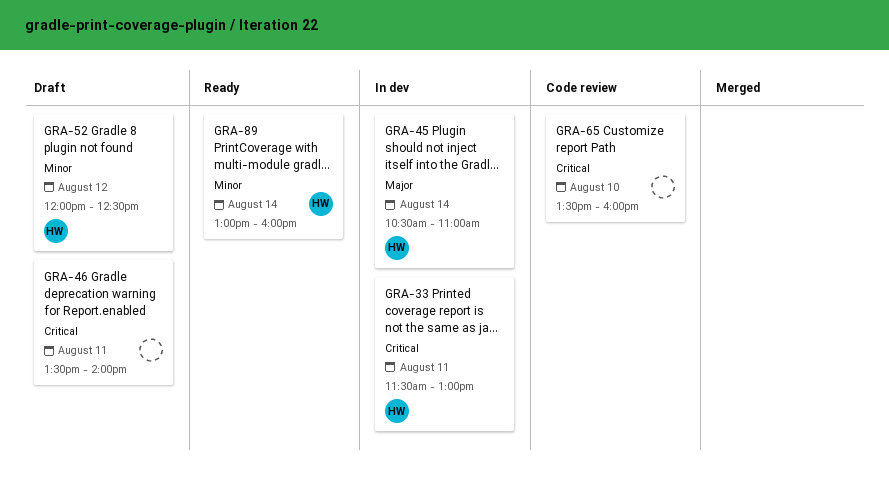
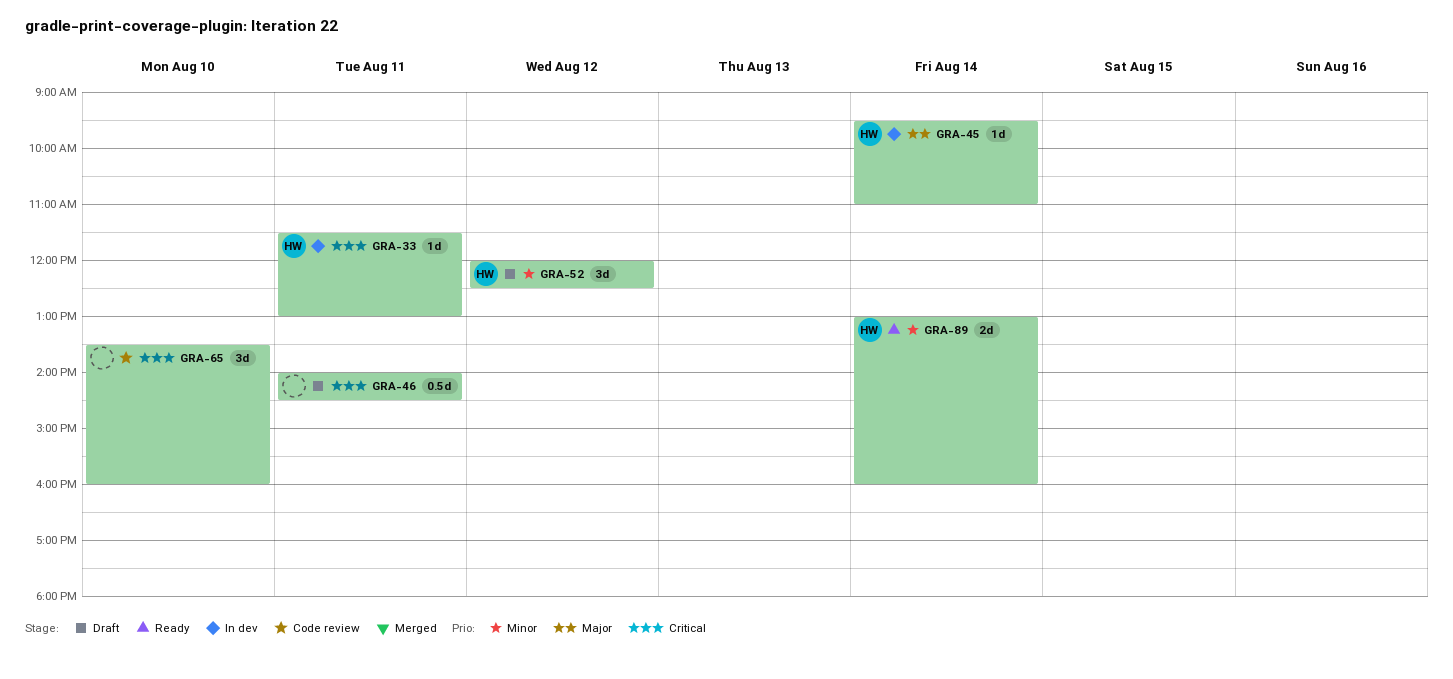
GRA-45, begins: 10:30 -> 09:30
GRA-46, begins: 13:30 -> 14:00
GRA-46, ends: 14:00 -> 14:30

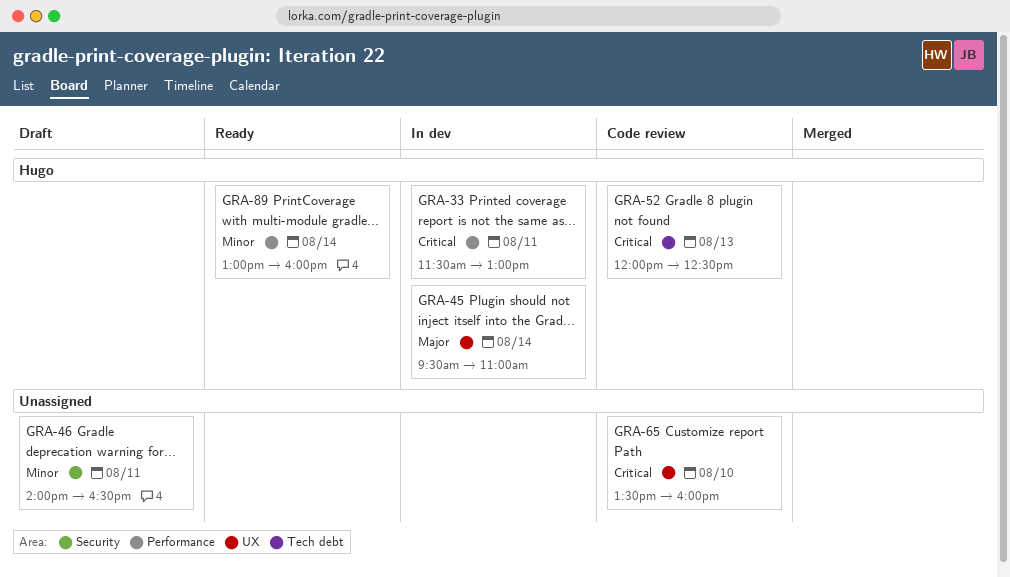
GRA-46, priority: Critical -> Minor
GRA-46, ends: 14:30 -> 16:30
GRA-52, status: Draft -> Code review
GRA-52, priority: Minor -> Critical
GRA-52, day: Aug 12 -> Aug 13

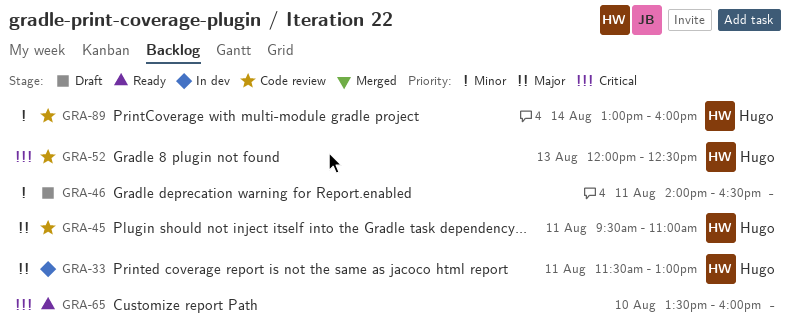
GRA-33, priority: Critical -> Major
GRA-45, status: In dev -> Code review
GRA-45, day: Aug 14 -> Aug 11
GRA-65, status: Code review -> Ready
GRA-89, status: Ready -> Code review

